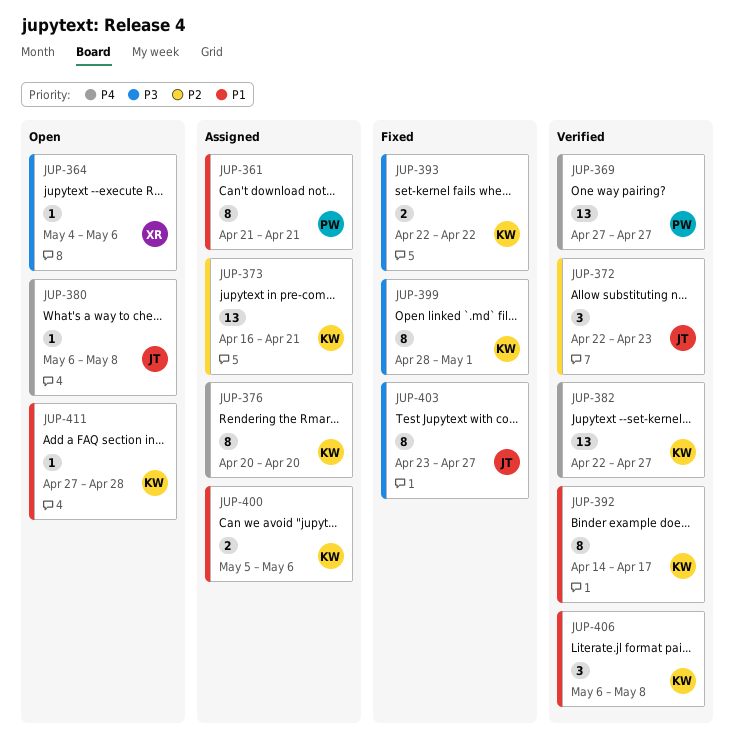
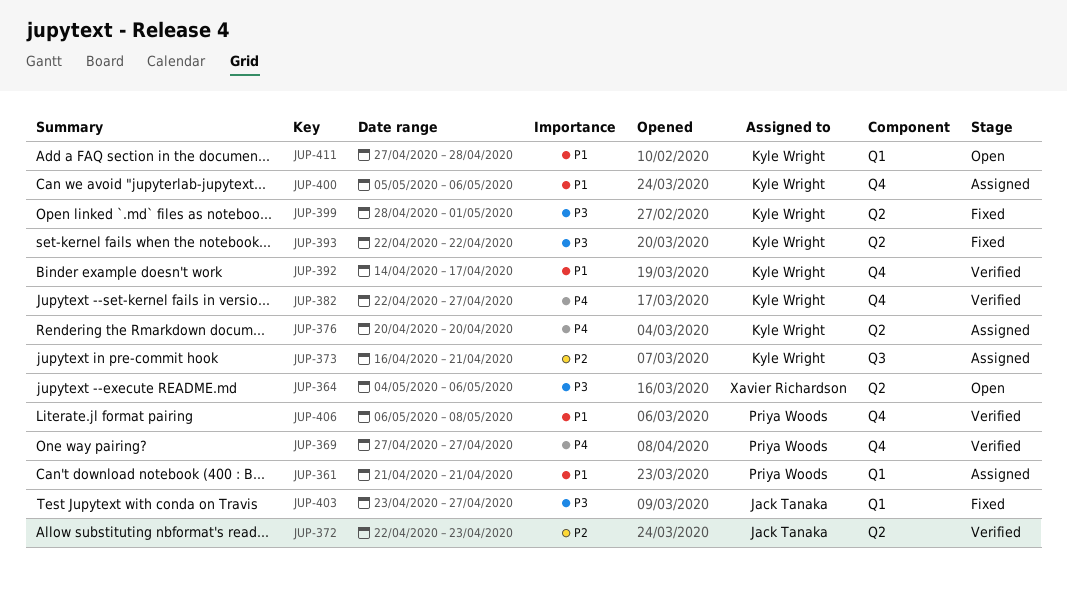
JUP-380: present -> none
JUP-406, owner: Kyle Wright -> Priya Woods

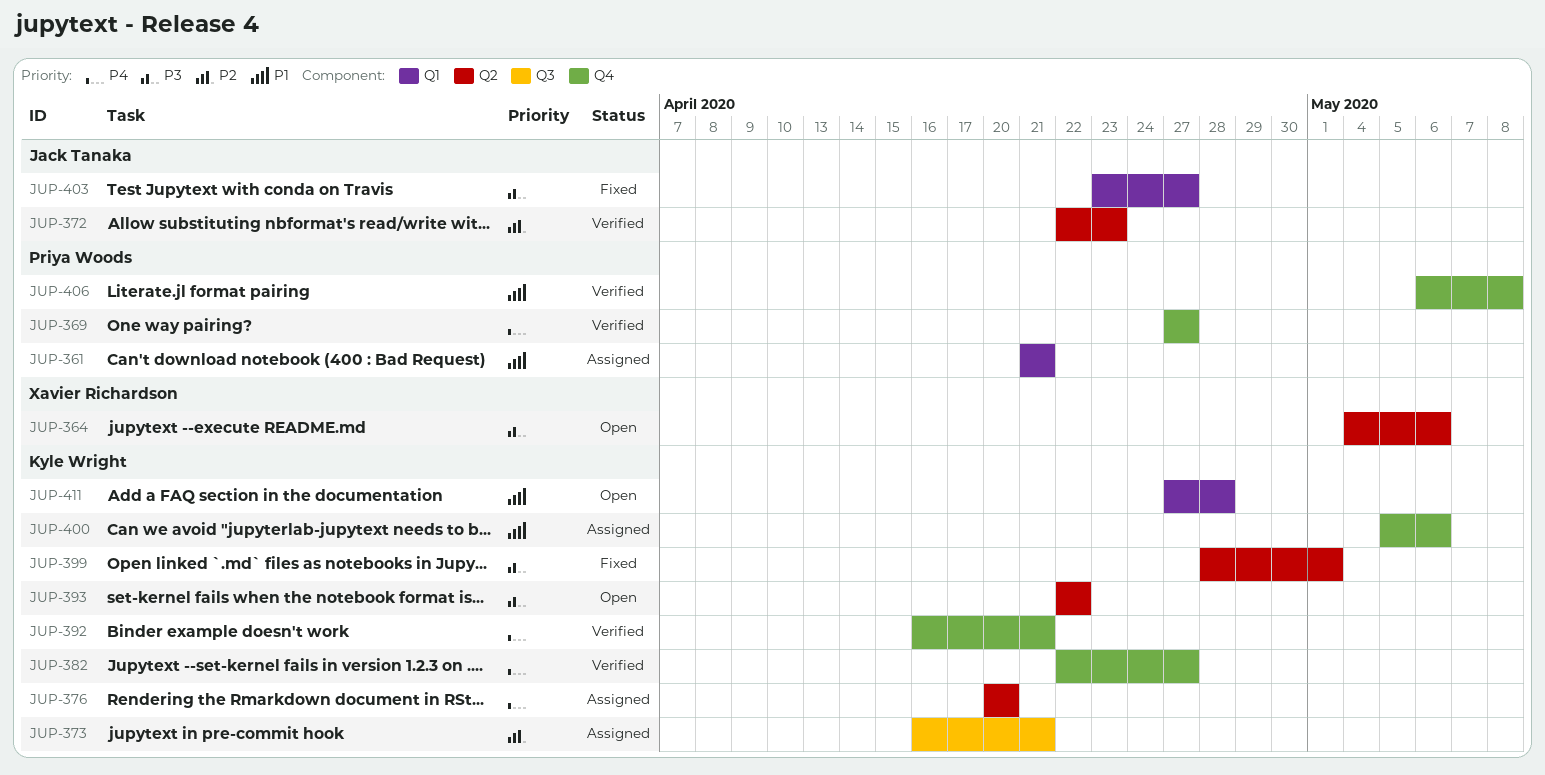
JUP-392, priority: P1 -> P4
JUP-392, start: Apr 14 -> Apr 16
JUP-392, due: Apr 17 -> Apr 21
JUP-393, status: Fixed -> Open

